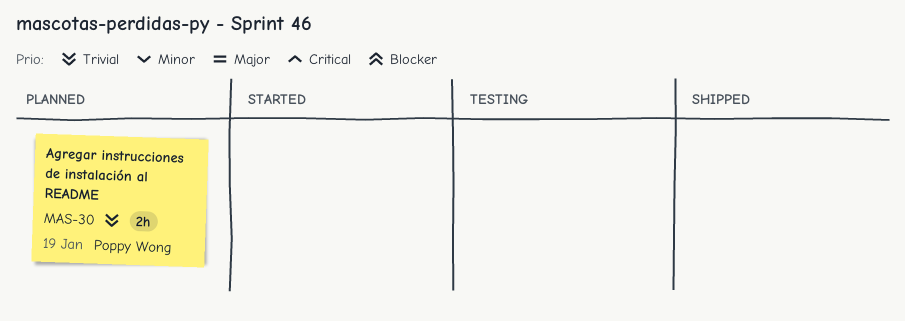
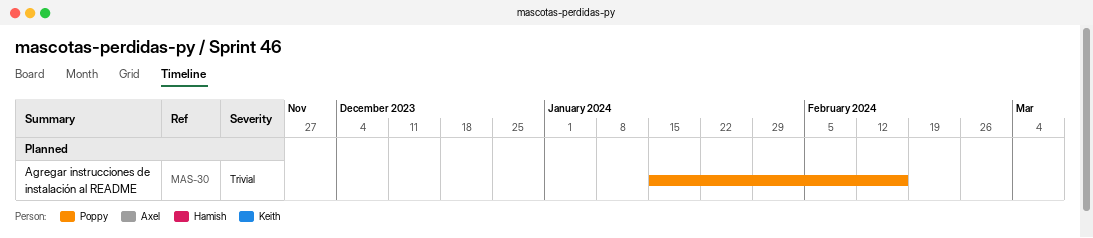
MAS-30, due: Jan 19 -> Feb 16

